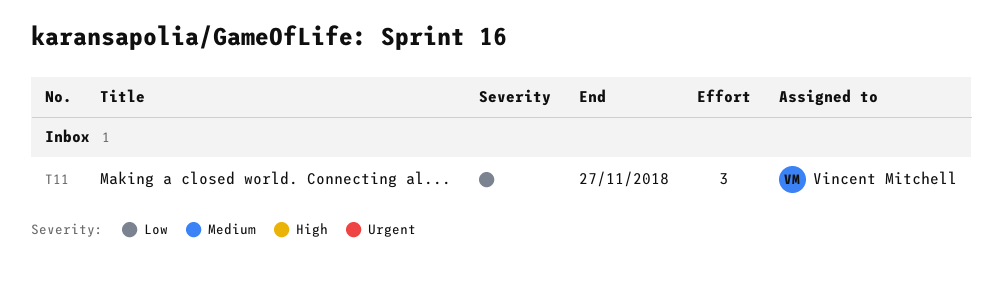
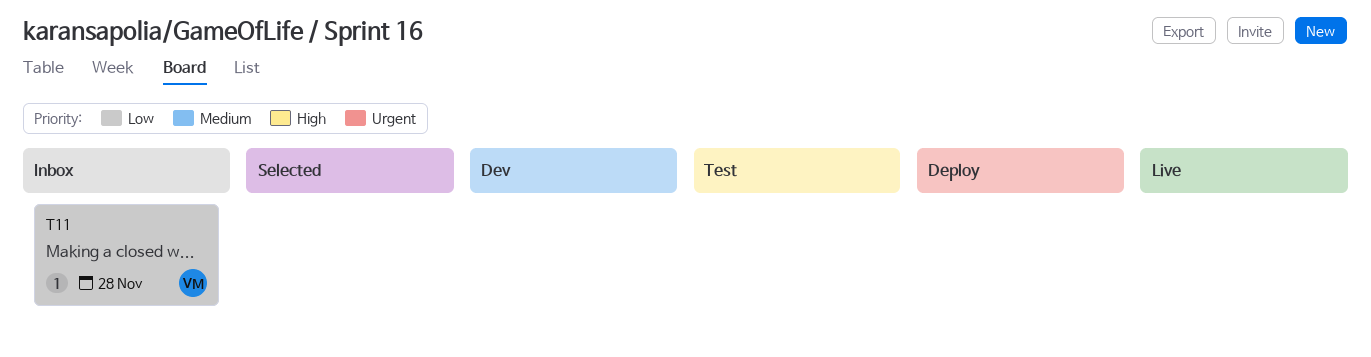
T11, estimate: 3 -> 1
T11, due: Nov 27 -> Nov 28

